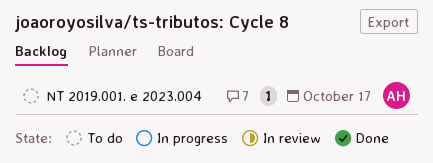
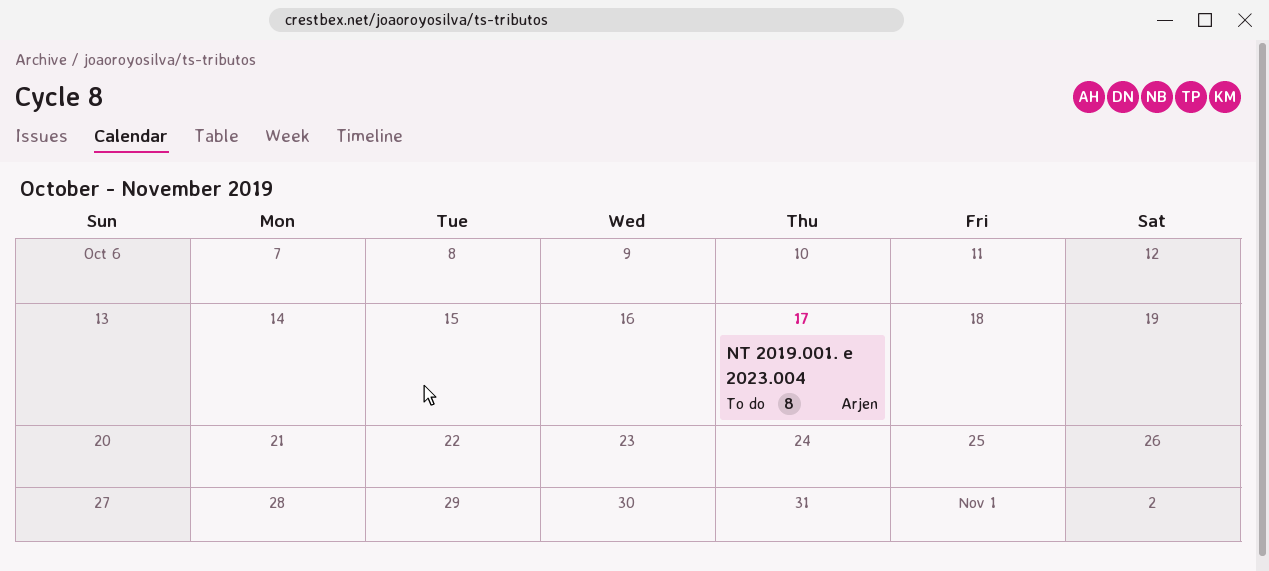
NT 2019.001. e 2023.004, estimate: 1 -> 8

